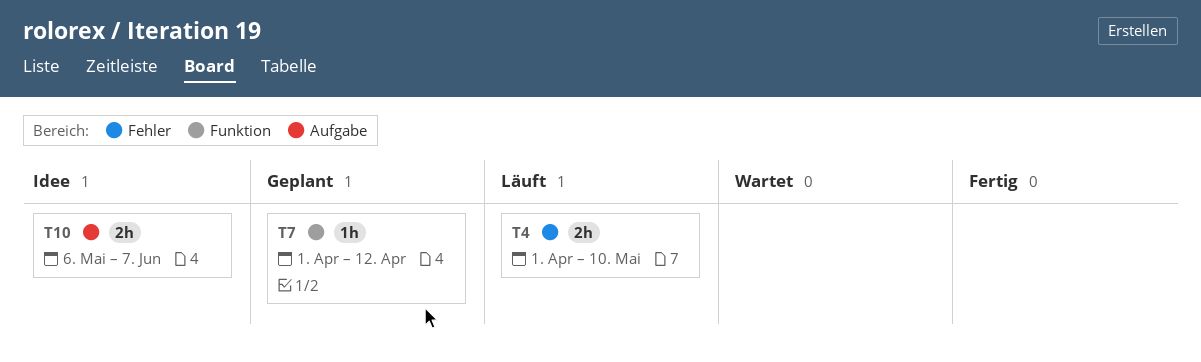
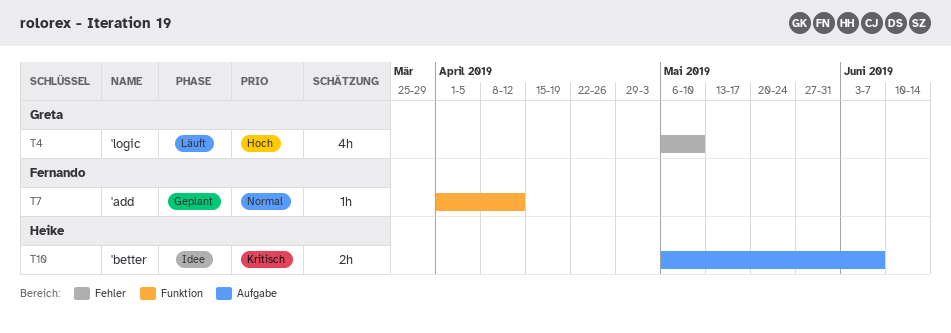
T4, estimate: 2h -> 4h
T4, start: Apr 1 -> May 6

